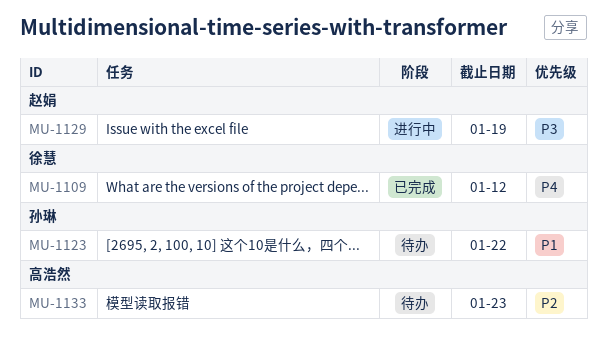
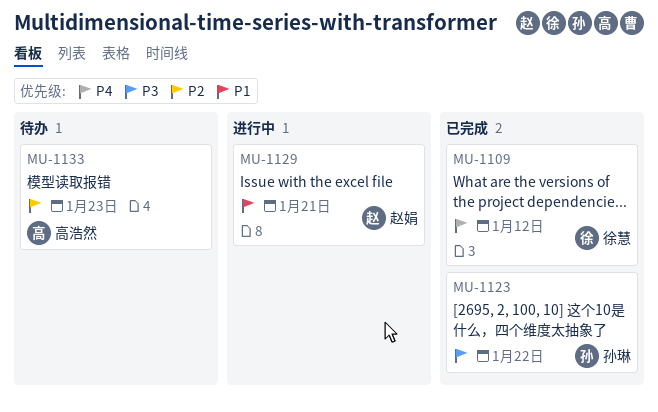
MU-1123, status: 待办 -> 已完成
MU-1123, priority: P1 -> P3
MU-1129, priority: P3 -> P1
MU-1129, due: Jan 19 -> Jan 21

